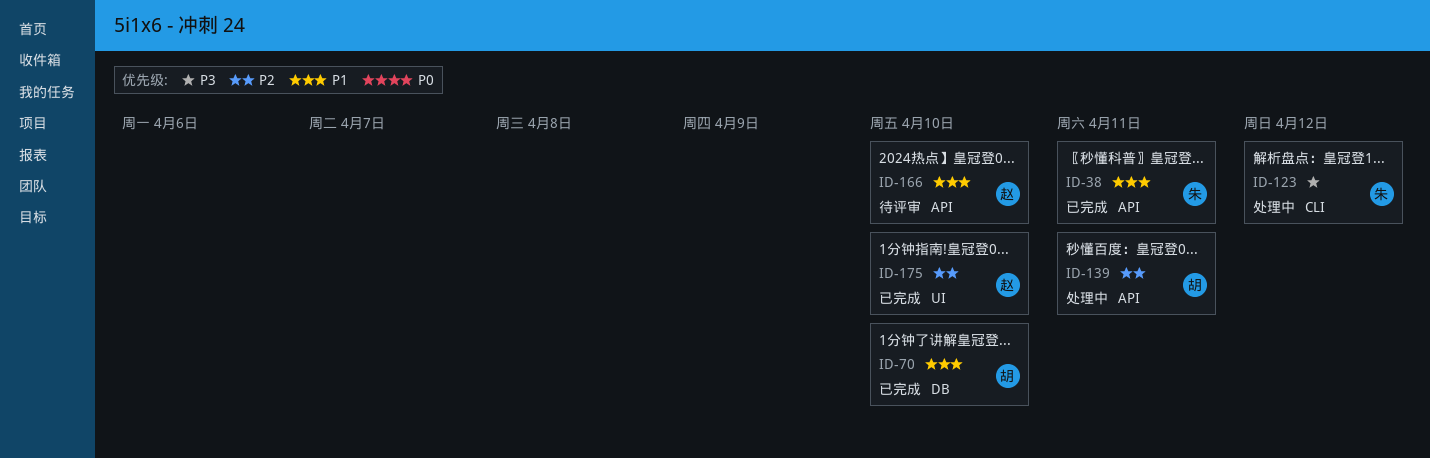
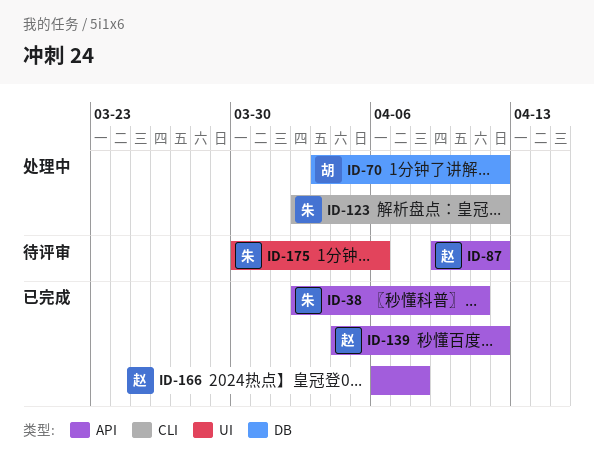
ID-70, status: 已完成 -> 处理中
ID-70, due: Apr 10 -> Apr 12
ID-87: none -> present
ID-139, status: 处理中 -> 已完成
ID-139, owner: 胡 -> 赵
ID-139, due: Apr 11 -> Apr 12
ID-166, status: 待评审 -> 已完成
ID-166, due: Apr 10 -> Apr 8
ID-175, status: 已完成 -> 待评审
ID-175, owner: 赵 -> 朱
ID-175, due: Apr 10 -> Apr 6

